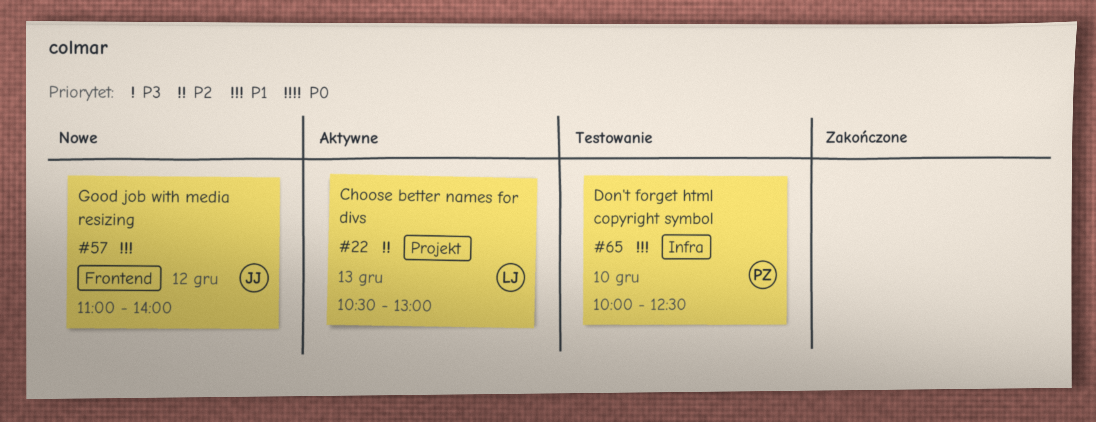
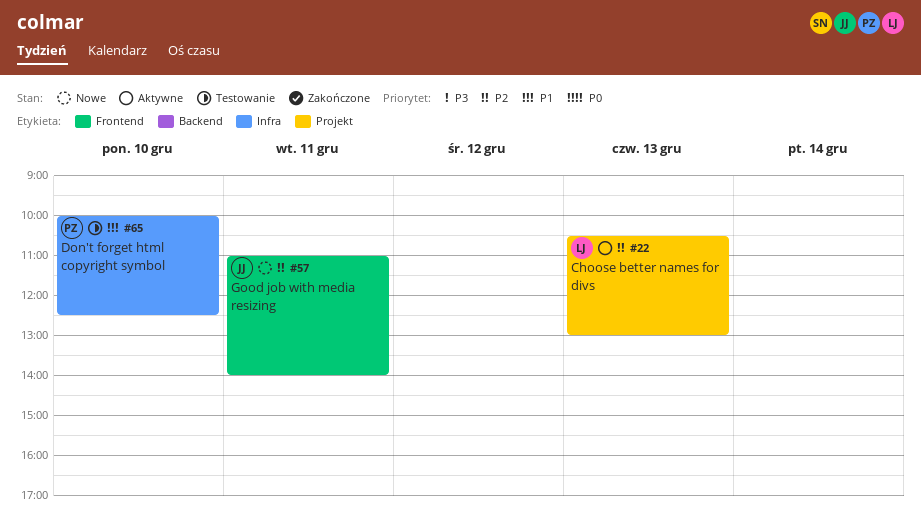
#57, priority: P1 -> P2
#57, day: Dec 12 -> Dec 11

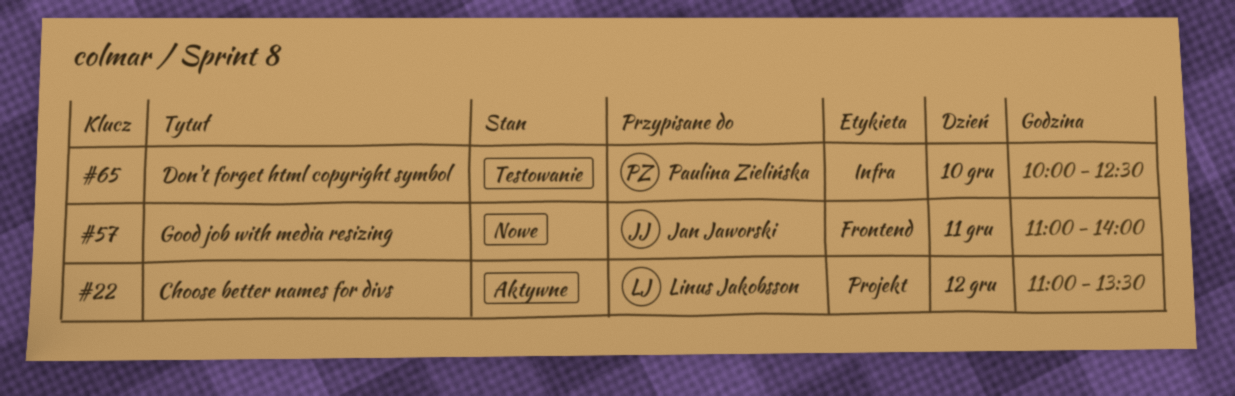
#22, day: Dec 13 -> Dec 12
#22, begins: 10:30 -> 11:00
#22, ends: 13:00 -> 13:30

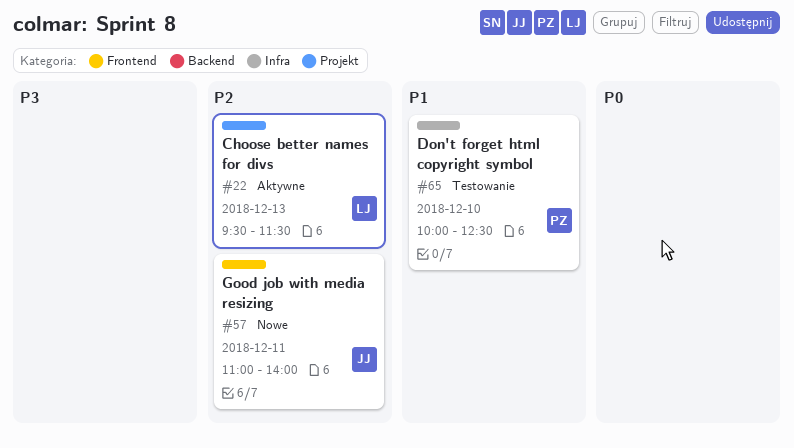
#22, day: Dec 12 -> Dec 13
#22, begins: 11:00 -> 09:30
#22, ends: 13:30 -> 11:30

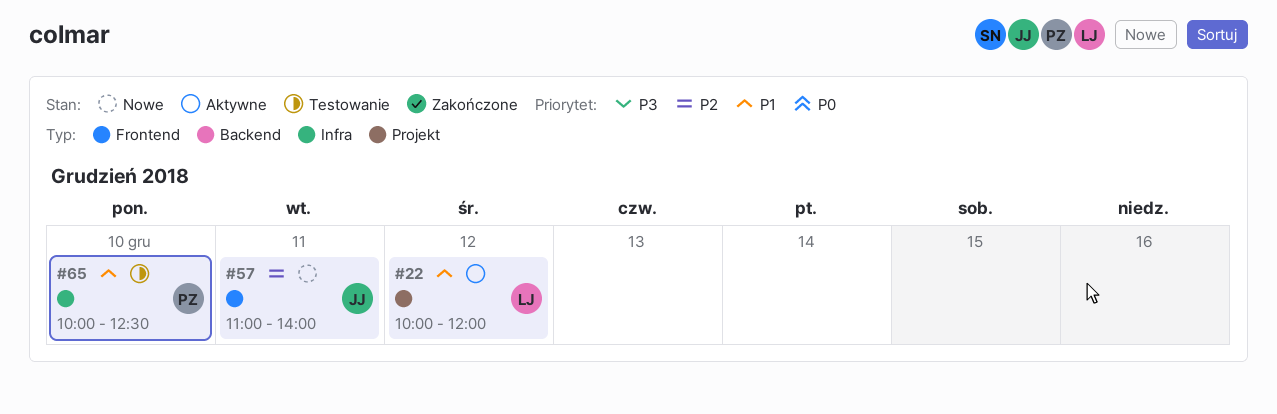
#22, priority: P2 -> P1
#22, day: Dec 13 -> Dec 12
#22, begins: 09:30 -> 10:00
#22, ends: 11:30 -> 12:00

